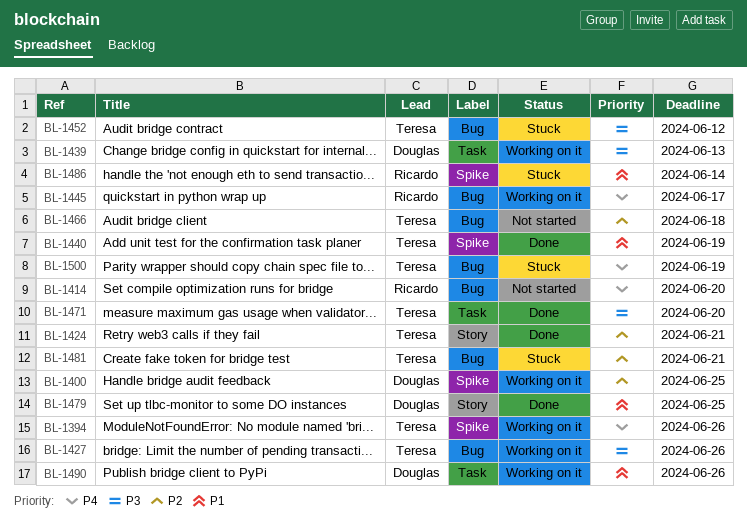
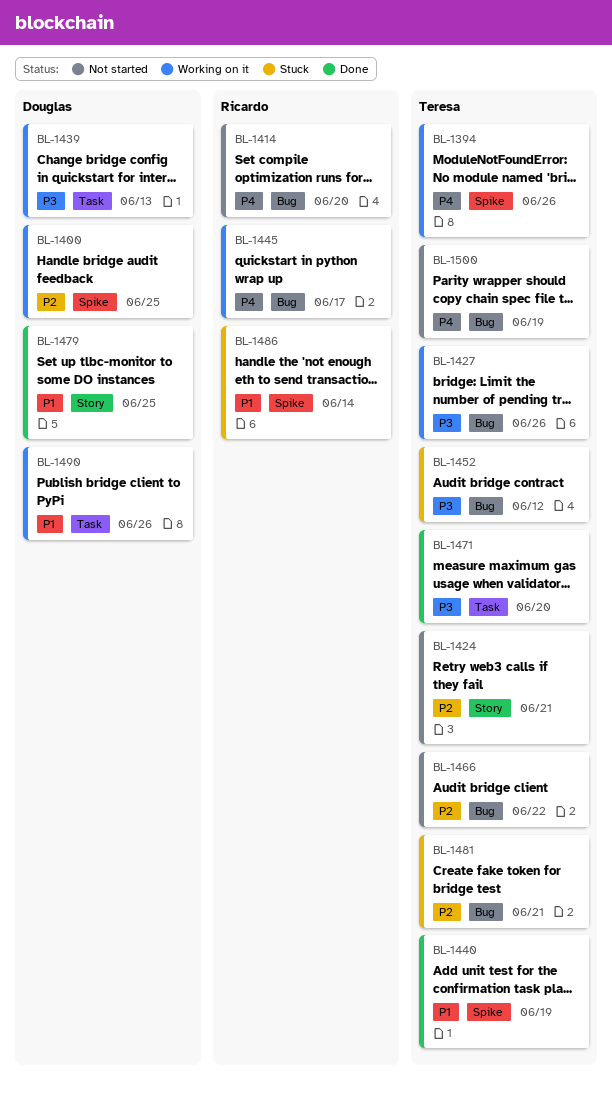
BL-1424, status: Done -> Not started
BL-1466, due: Jun 18 -> Jun 22
BL-1500, status: Stuck -> Not started

